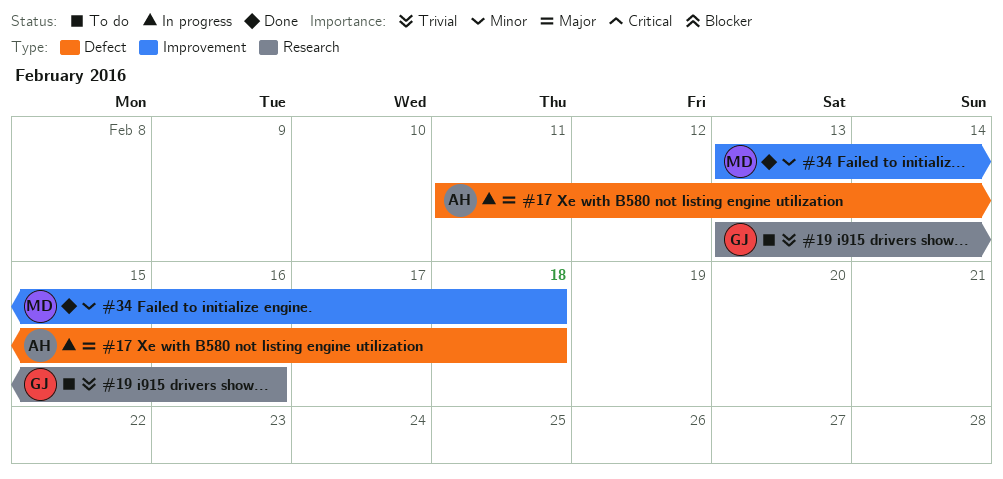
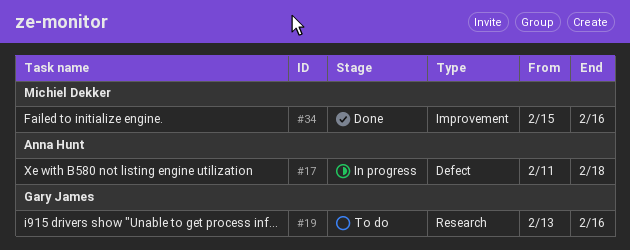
#34, start: Feb 13 -> Feb 15
#34, due: Feb 18 -> Feb 16

